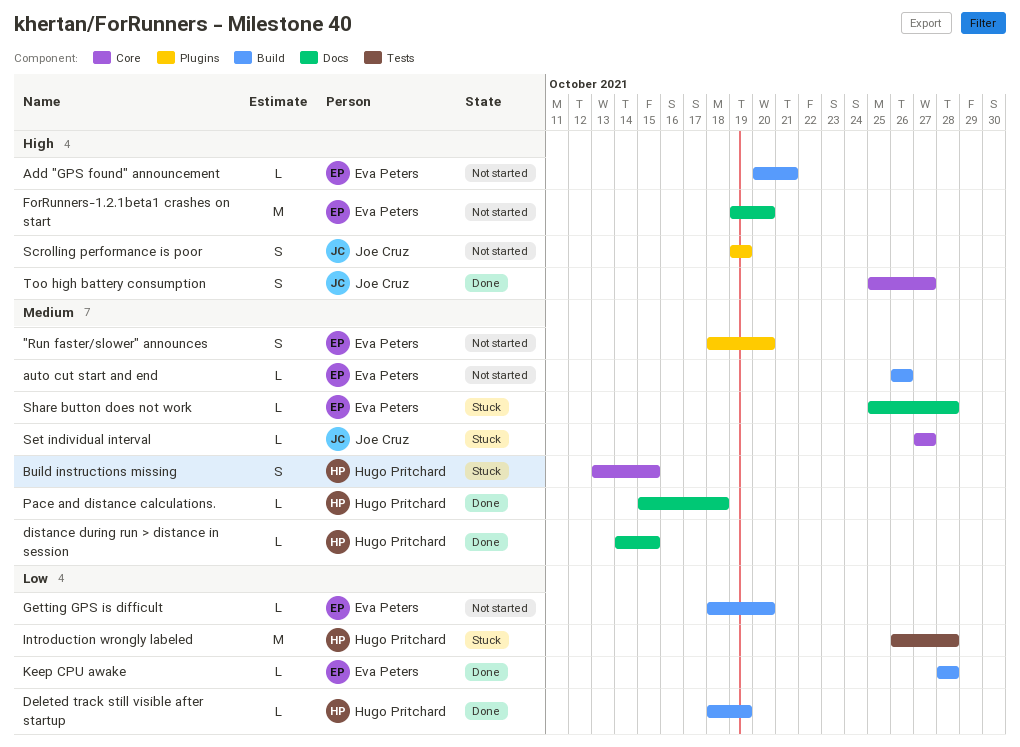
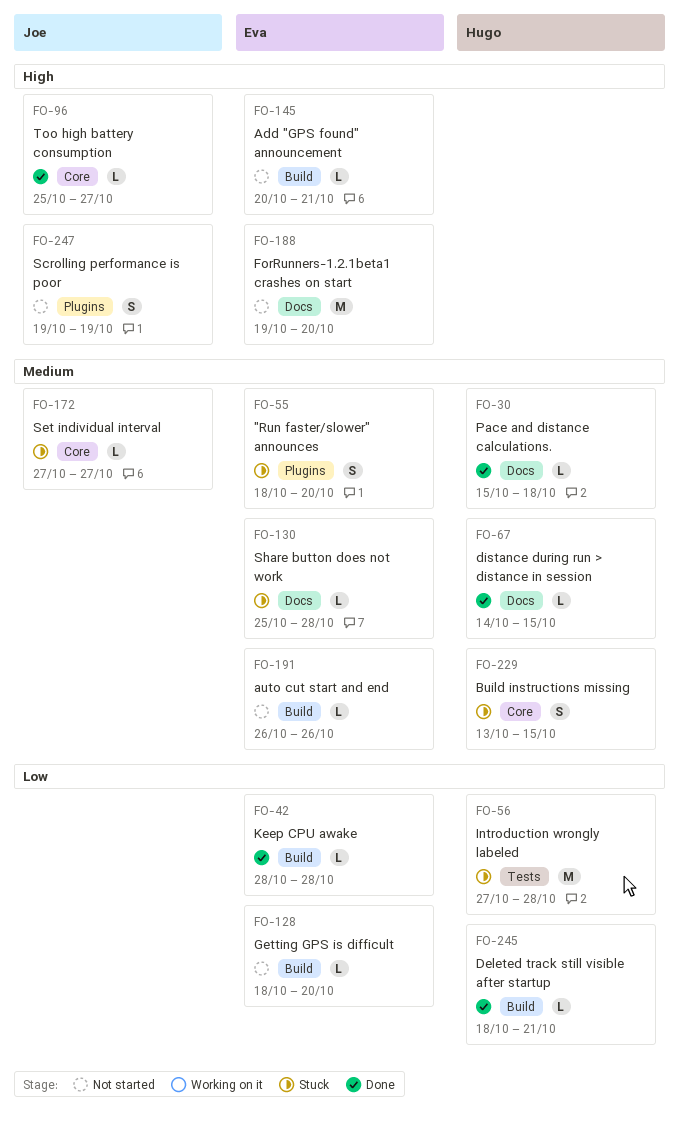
"Run faster/slower" announces, status: Not started -> Stuck
Deleted track still visible after startup, due: Oct 19 -> Oct 21
Introduction wrongly labeled, start: Oct 26 -> Oct 27
Too high battery consumption, estimate: S -> L

